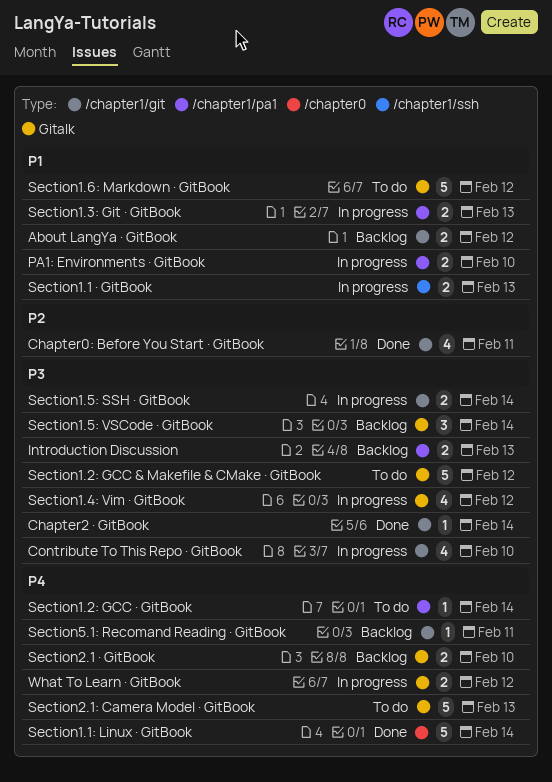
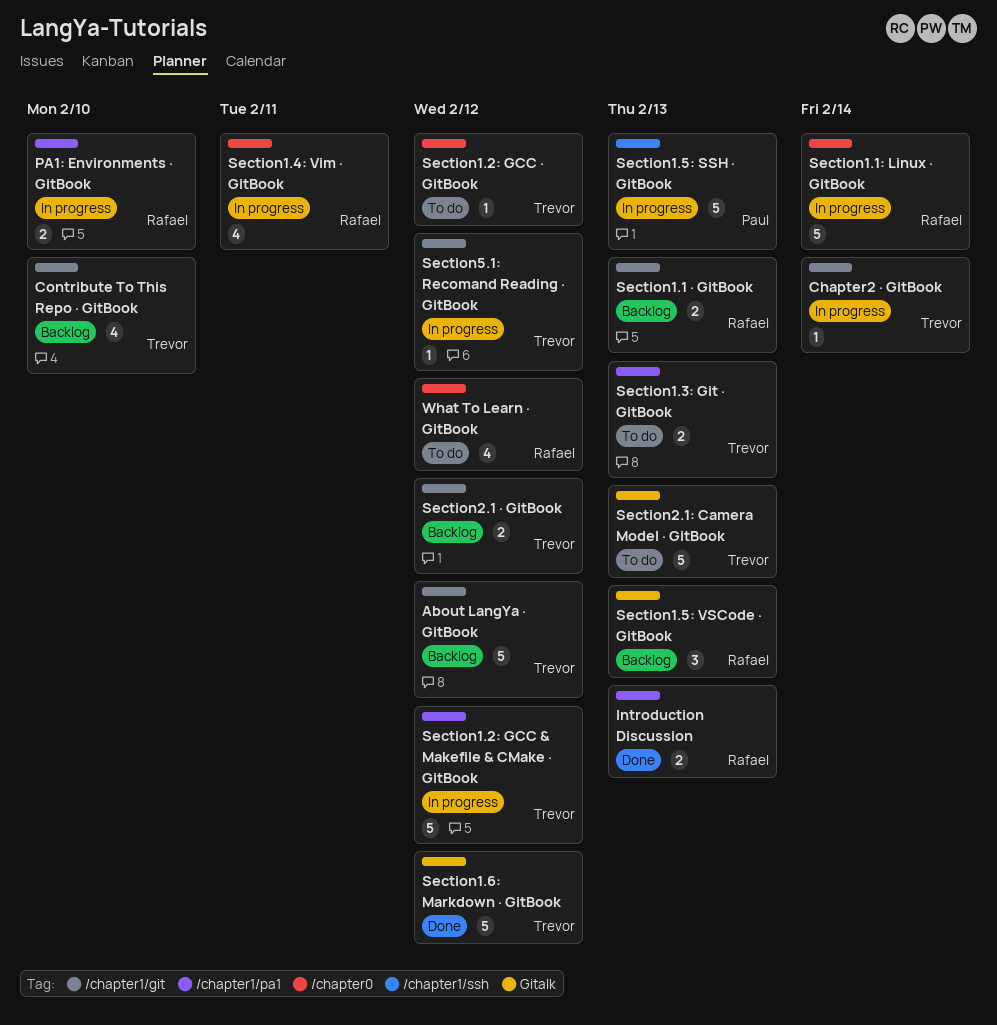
About LangYa · GitBook, estimate: 2 -> 5
Chapter0: Before You Start · GitBook: present -> none
Chapter2 · GitBook, status: Done -> In progress
Contribute To This Repo · GitBook, status: In progress -> Backlog
Introduction Discussion, status: Backlog -> Done
Section1.1 · GitBook, status: In progress -> Backlog
Section1.1 · GitBook, label: /chapter1/ssh -> /chapter1/git
Section1.1: Linux · GitBook, status: Done -> In progress
Section1.2: GCC & Makefile & CMake · GitBook, status: To do -> In progress
Section1.2: GCC & Makefile & CMake · GitBook, label: Gitalk -> /chapter1/pa1
Section1.2: GCC · GitBook, label: /chapter1/pa1 -> /chapter0
Section1.2: GCC · GitBook, due: Feb 14 -> Feb 12
Section1.3: Git · GitBook, status: In progress -> To do
Section1.4: Vim · GitBook, label: Gitalk -> /chapter0
Section1.4: Vim · GitBook, due: Feb 12 -> Feb 11
Section1.5: SSH · GitBook, label: /chapter1/git -> /chapter1/ssh
Section1.5: SSH · GitBook, estimate: 2 -> 5
Section1.5: SSH · GitBook, due: Feb 14 -> Feb 13
Section1.5: VSCode · GitBook, due: Feb 14 -> Feb 13
Section1.6: Markdown · GitBook, status: To do -> Done
Section2.1 · GitBook, label: Gitalk -> /chapter1/git
Section2.1 · GitBook, due: Feb 10 -> Feb 12
Section5.1: Recomand Reading · GitBook, status: Backlog -> In progress
Section5.1: Recomand Reading · GitBook, due: Feb 11 -> Feb 12
What To Learn · GitBook, status: In progress -> To do
What To Learn · GitBook, label: Gitalk -> /chapter0
What To Learn · GitBook, estimate: 2 -> 4

